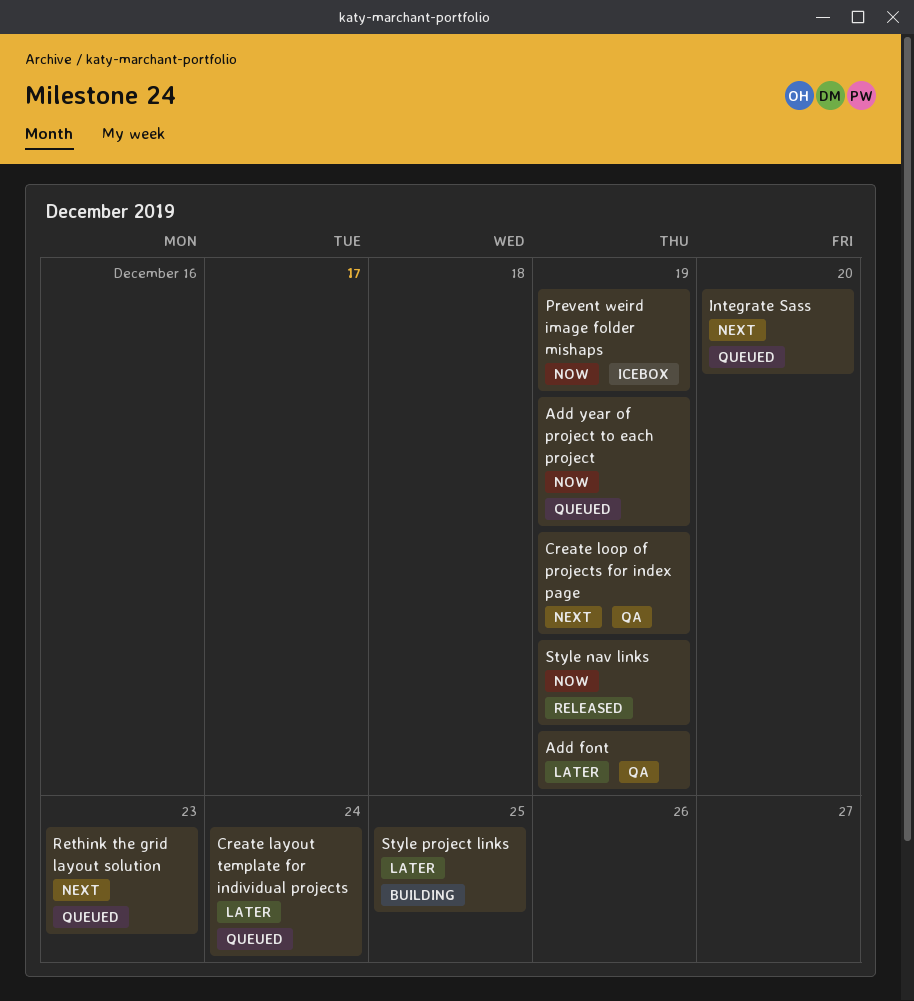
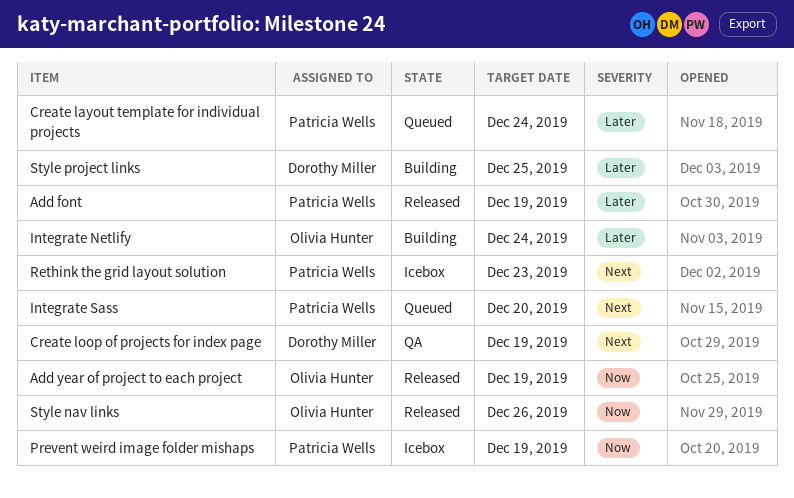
Add font, status: QA -> Released
Add year of project to each project, status: Queued -> Released
Integrate Netlify: none -> present
Rethink the grid layout solution, status: Queued -> Icebox
Style nav links, due: Dec 19 -> Dec 26

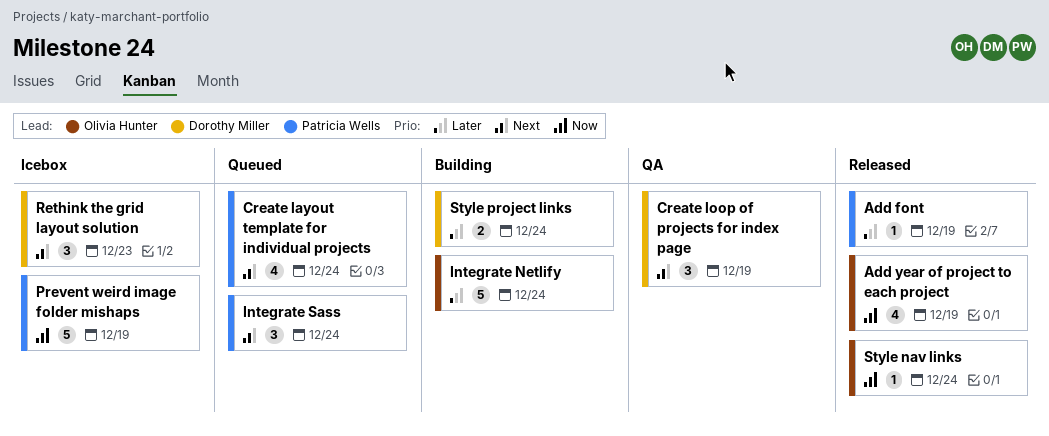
Create layout template for individual projects, priority: Later -> Next
Integrate Sass, due: Dec 20 -> Dec 24
Rethink the grid layout solution, owner: Patricia Wells -> Dorothy Miller
Style nav links, due: Dec 26 -> Dec 24
Style project links, due: Dec 25 -> Dec 24

